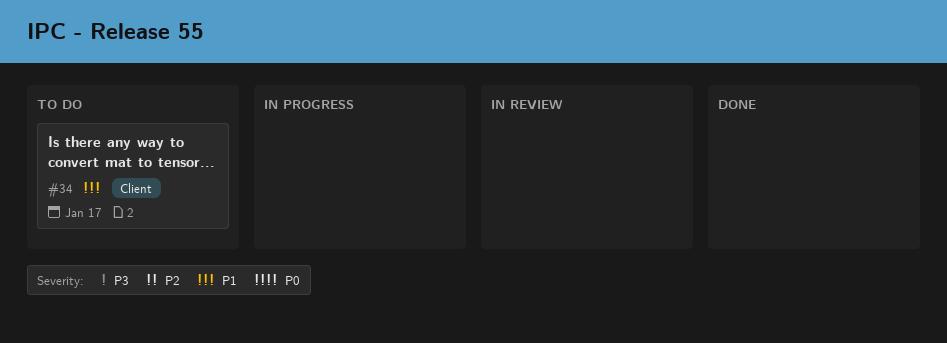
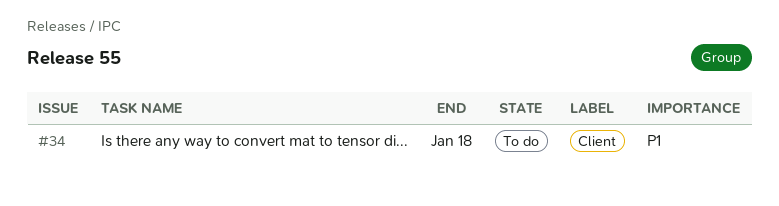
#34, due: Jan 17 -> Jan 18

